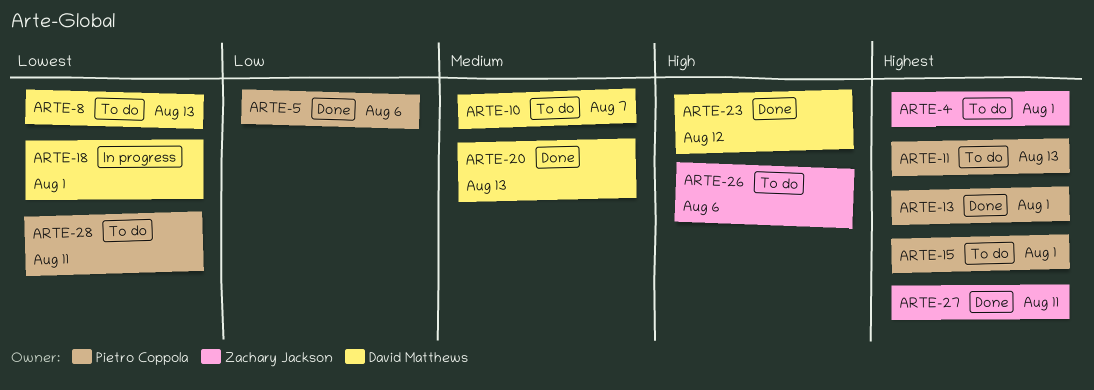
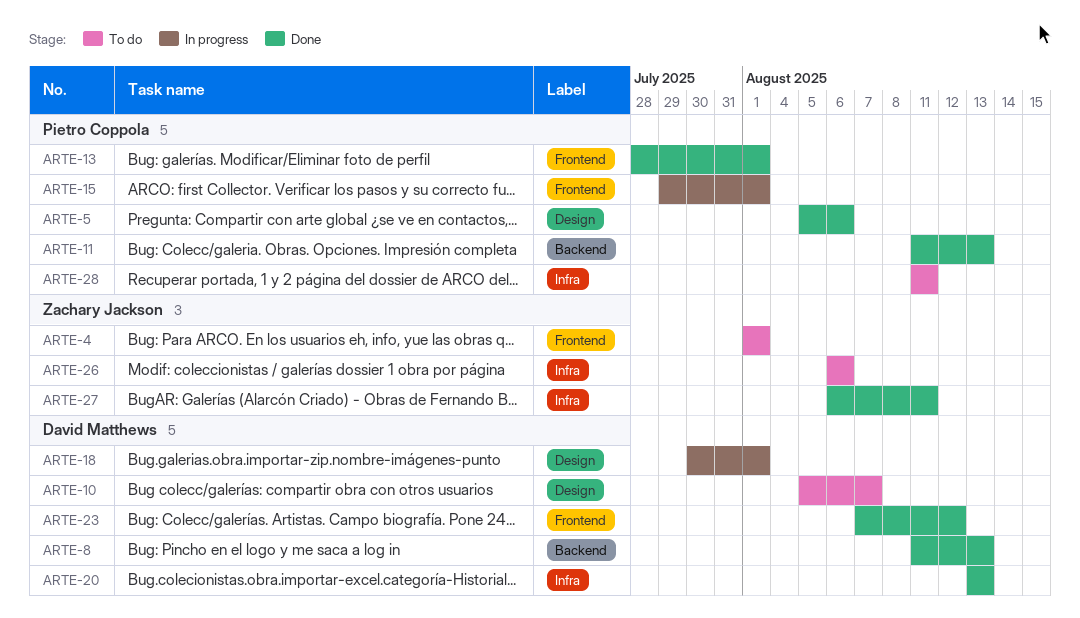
ARTE-8, status: To do -> Done
ARTE-11, status: To do -> Done
ARTE-15, status: To do -> In progress

